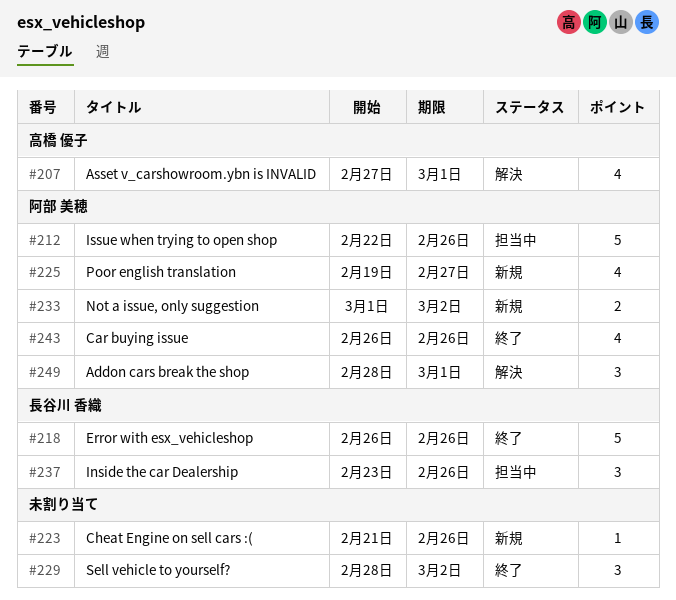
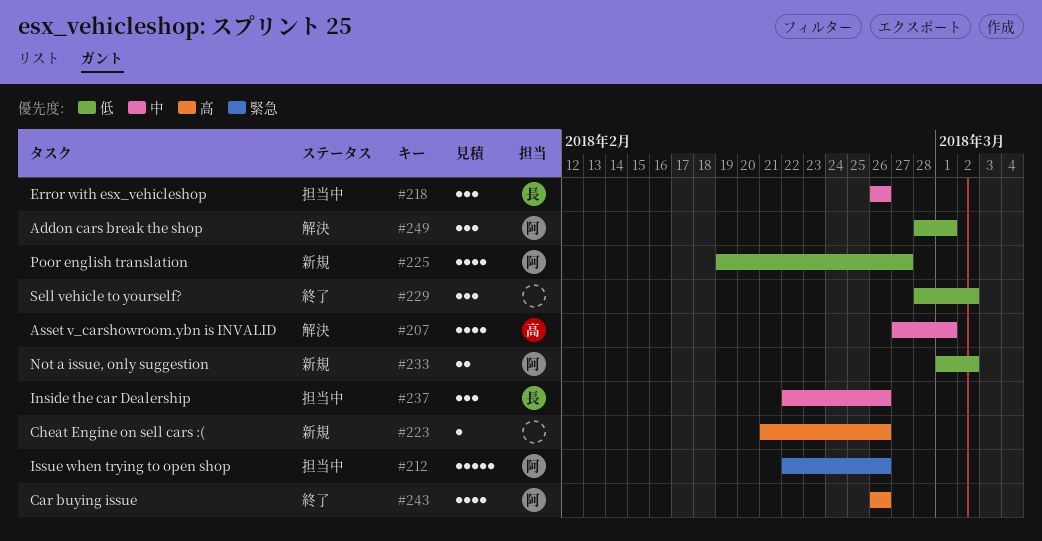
#218, status: 終了 -> 担当中
#218, estimate: 5 -> 3
#237, start: Feb 23 -> Feb 22

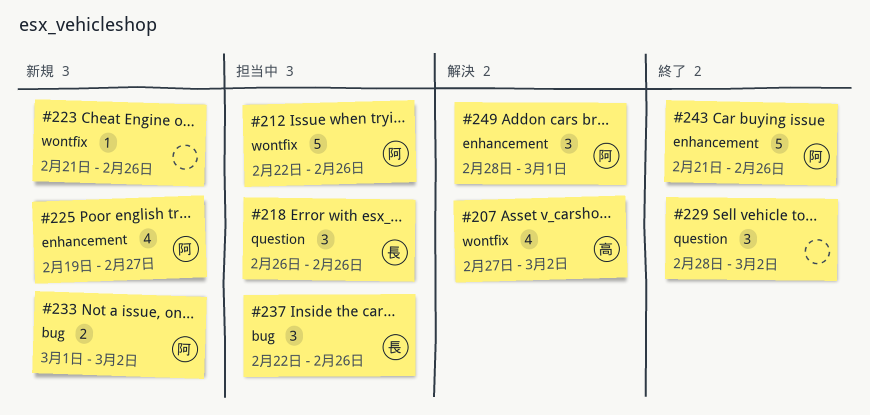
#207, due: Mar 1 -> Mar 2
#243, estimate: 4 -> 5
#243, start: Feb 26 -> Feb 21

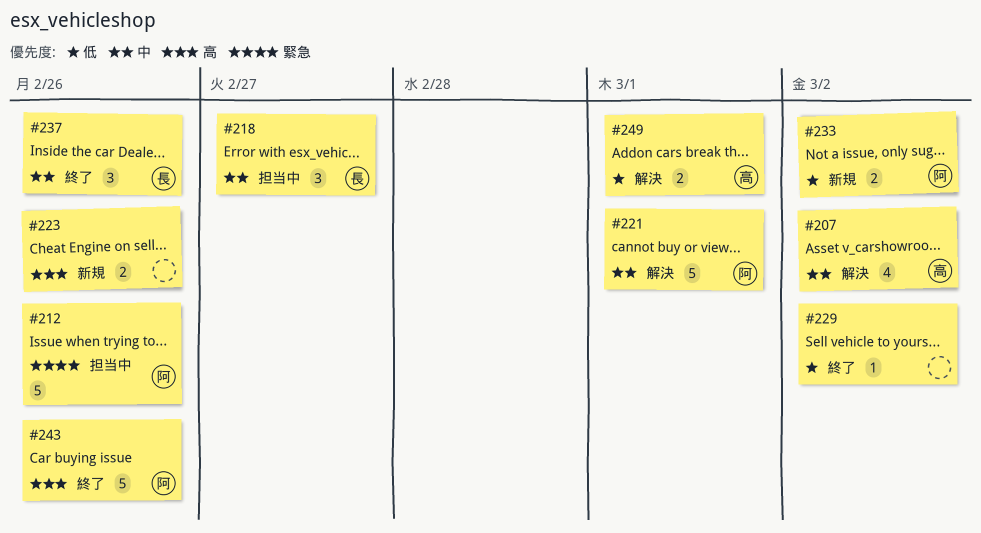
#218, due: Feb 26 -> Feb 27
#221: none -> present
#223, estimate: 1 -> 2
#225: present -> none
#229, estimate: 3 -> 1
#237, status: 担当中 -> 終了
#249, owner: 阿 -> 高
#249, estimate: 3 -> 2

